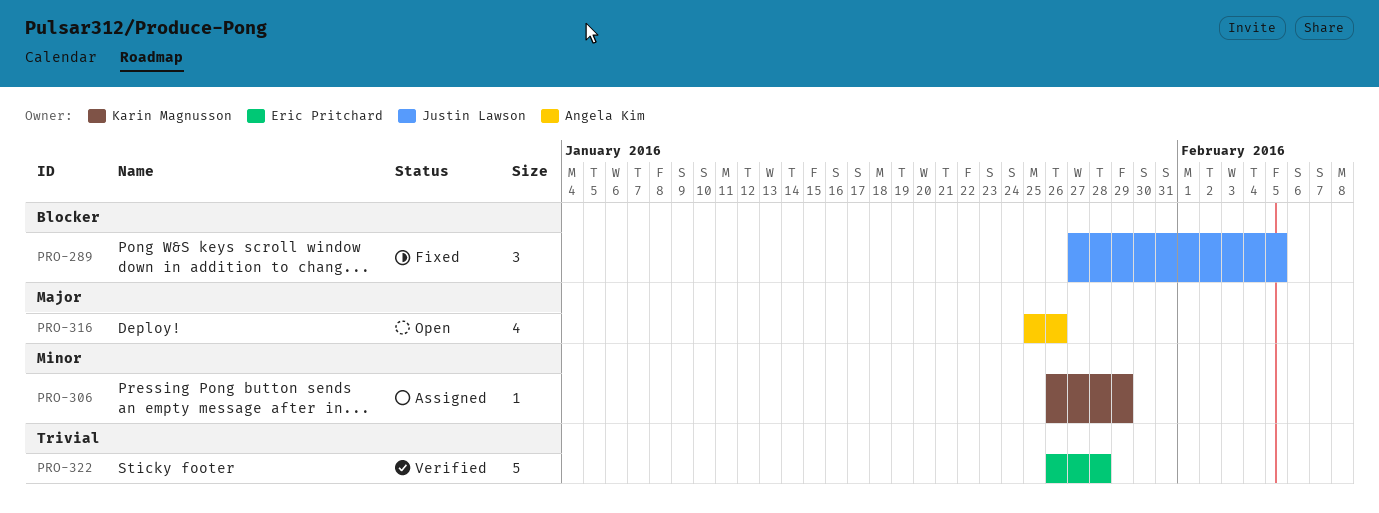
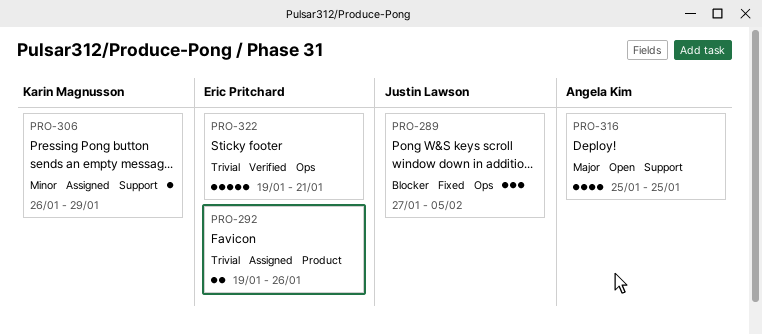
PRO-292: none -> present
PRO-316, due: Jan 26 -> Jan 25
PRO-322, start: Jan 26 -> Jan 19
PRO-322, due: Jan 28 -> Jan 21

